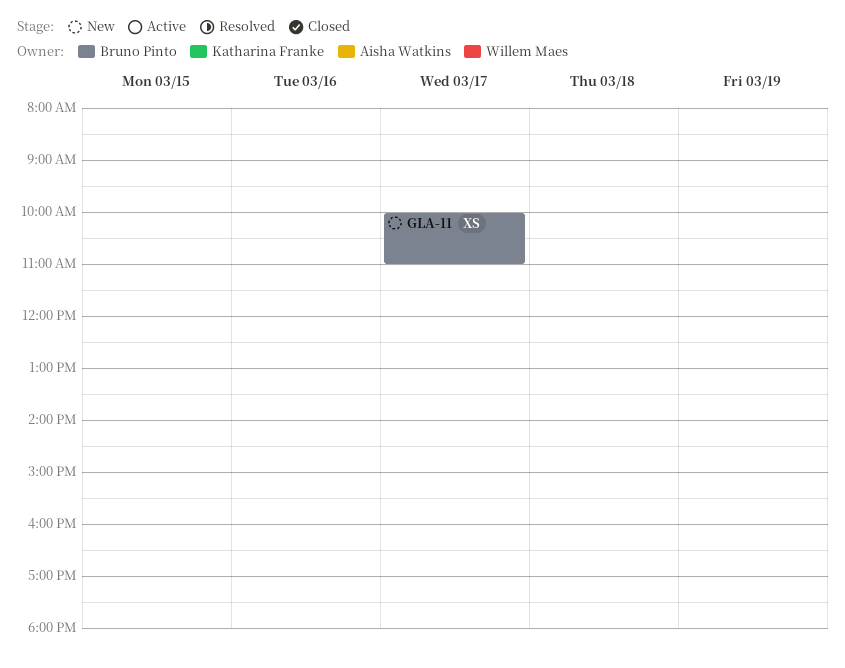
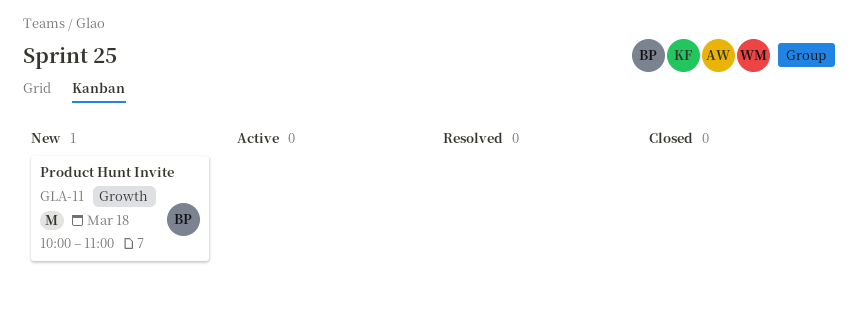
GLA-11, estimate: XS -> M
GLA-11, day: Mar 17 -> Mar 18

